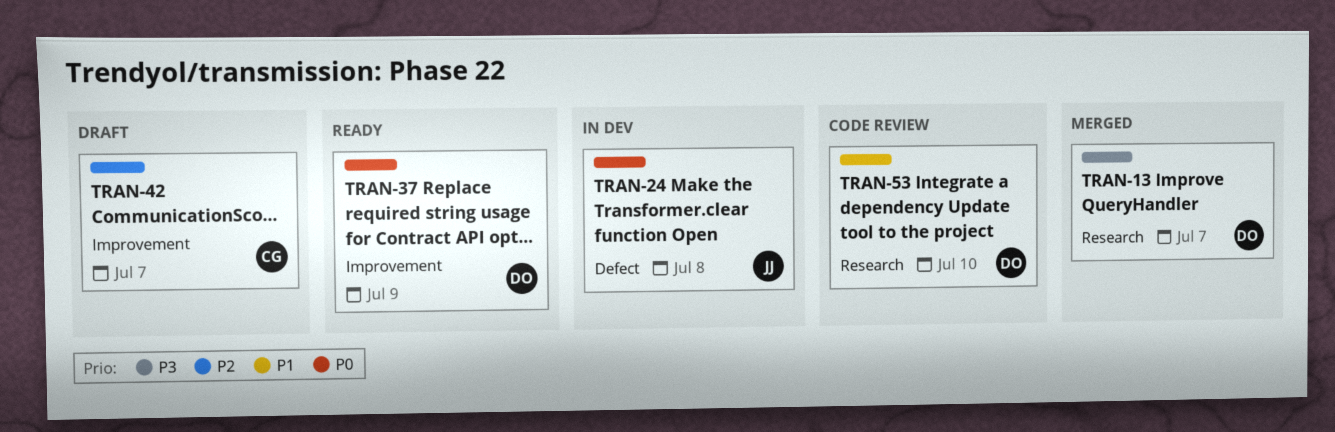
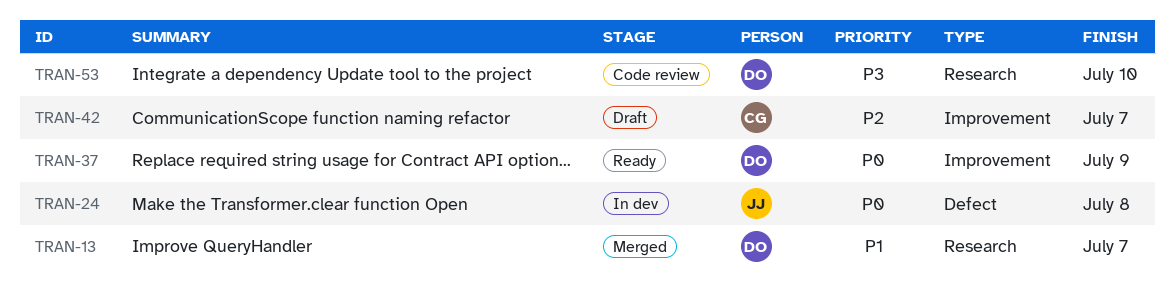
TRAN-13, priority: P3 -> P1
TRAN-53, priority: P1 -> P3

